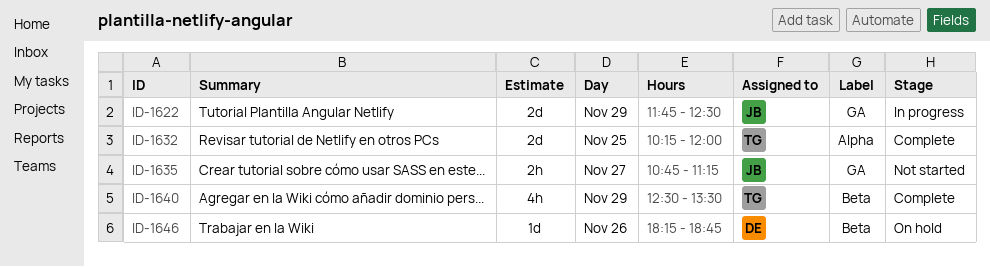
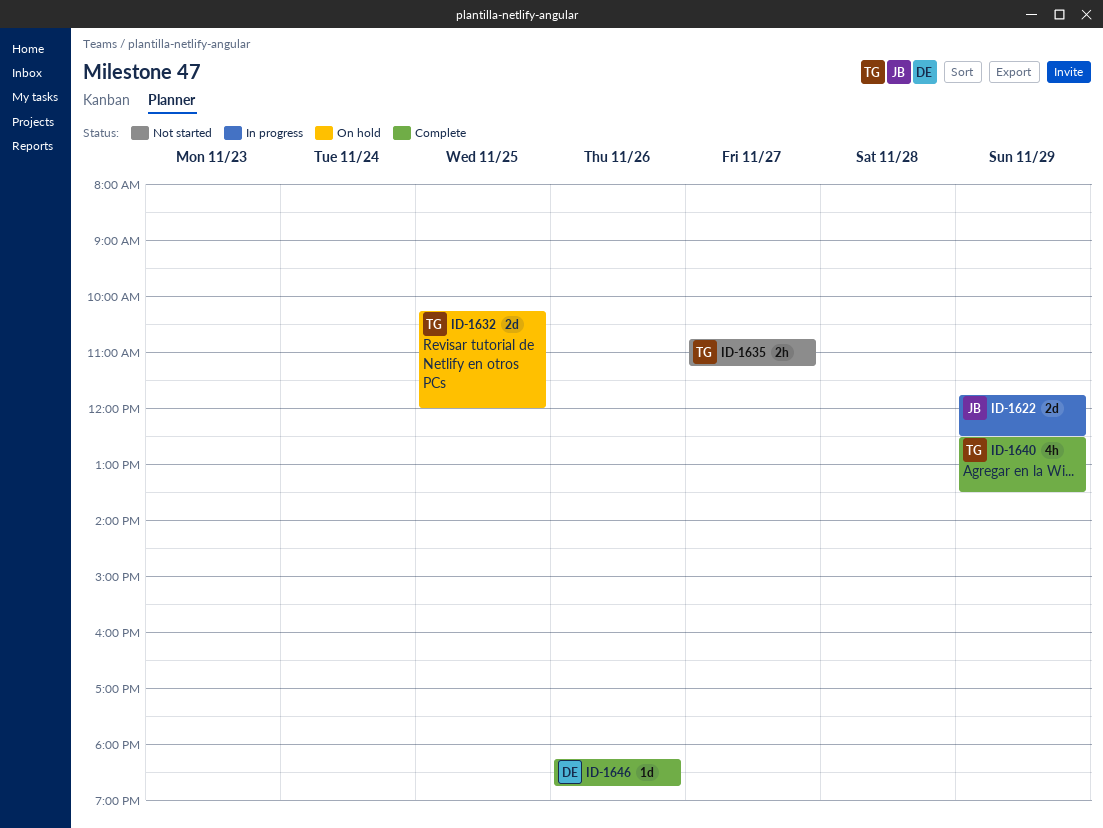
ID-1632, status: Complete -> On hold
ID-1635, owner: JB -> TG
ID-1646, status: On hold -> Complete

